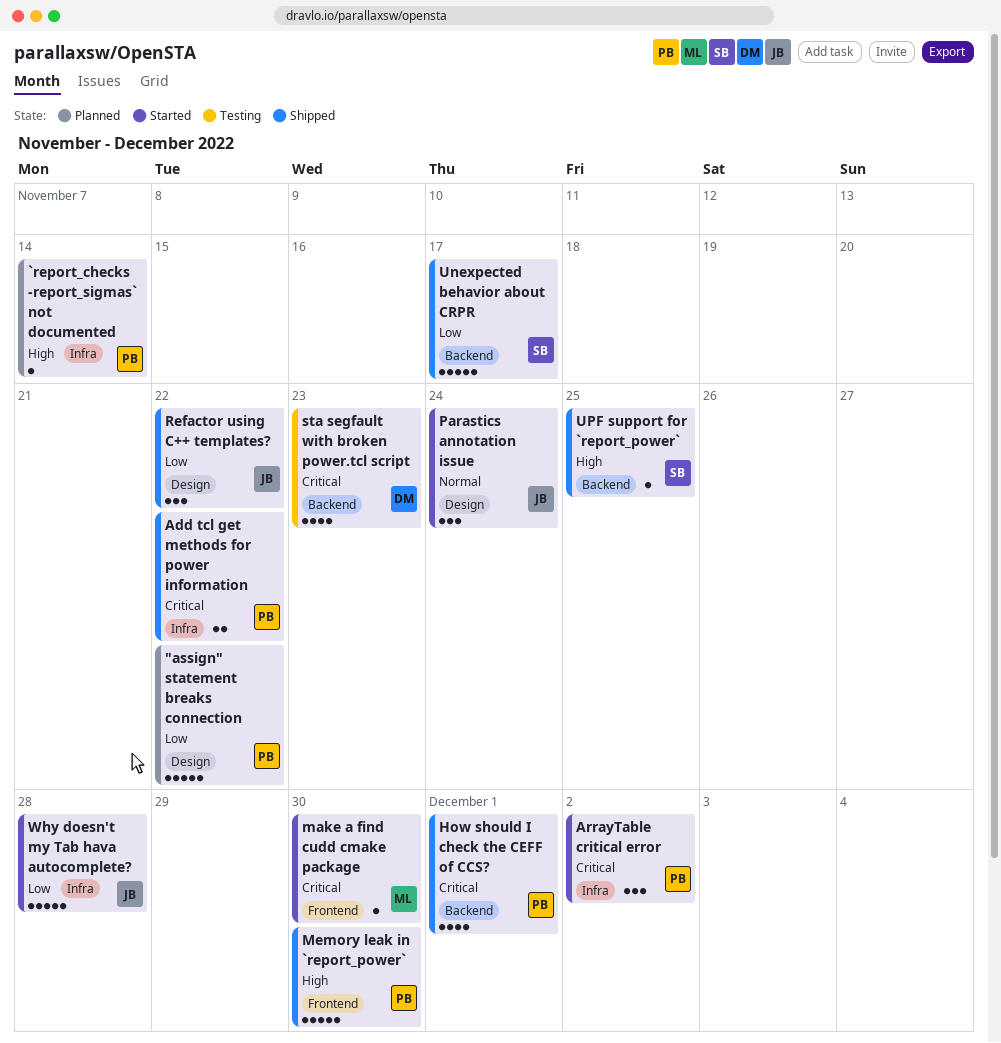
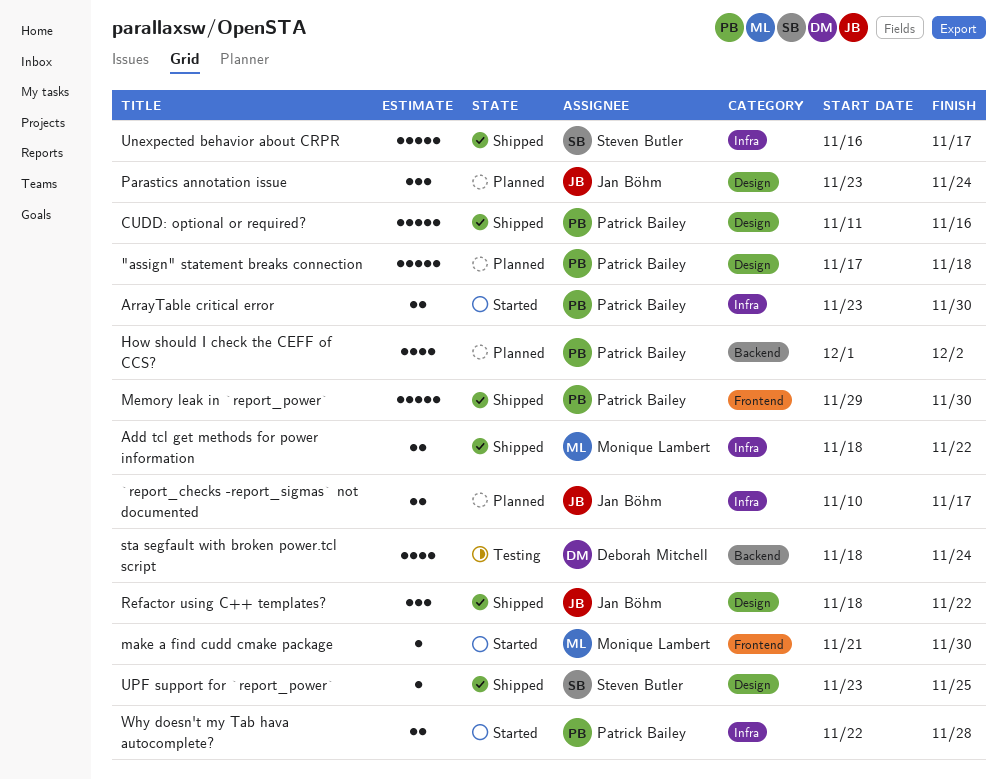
"assign" statement breaks connection, due: Nov 22 -> Nov 18
`report_checks -report_sigmas` not documented, owner: Patrick Bailey -> Jan Böhm
`report_checks -report_sigmas` not documented, estimate: 1 -> 2
`report_checks -report_sigmas` not documented, due: Nov 14 -> Nov 17
Add tcl get methods for power information, owner: Patrick Bailey -> Monique Lambert
ArrayTable critical error, estimate: 3 -> 2
ArrayTable critical error, due: Dec 2 -> Nov 30
CUDD: optional or required?: none -> present
How should I check the CEFF of CCS?, status: Shipped -> Planned
How should I check the CEFF of CCS?, due: Dec 1 -> Dec 2
Parastics annotation issue, status: Started -> Planned
sta segfault with broken power.tcl script, due: Nov 23 -> Nov 24
Unexpected behavior about CRPR, label: Backend -> Infra
UPF support for `report_power`, label: Backend -> Design
Why doesn't my Tab hava autocomplete?, owner: Jan Böhm -> Patrick Bailey
Why doesn't my Tab hava autocomplete?, estimate: 5 -> 2

